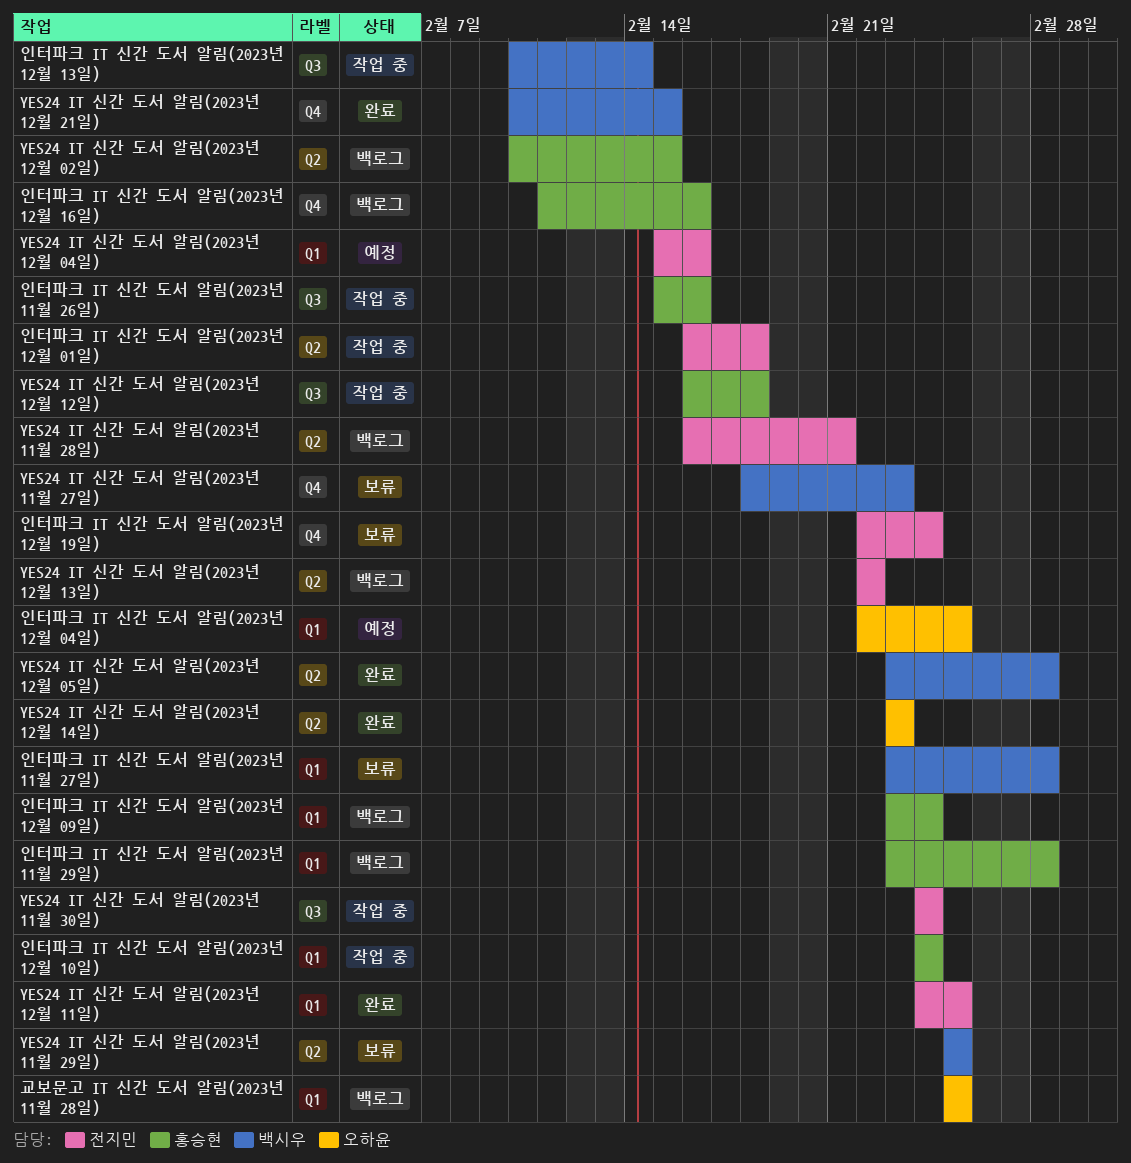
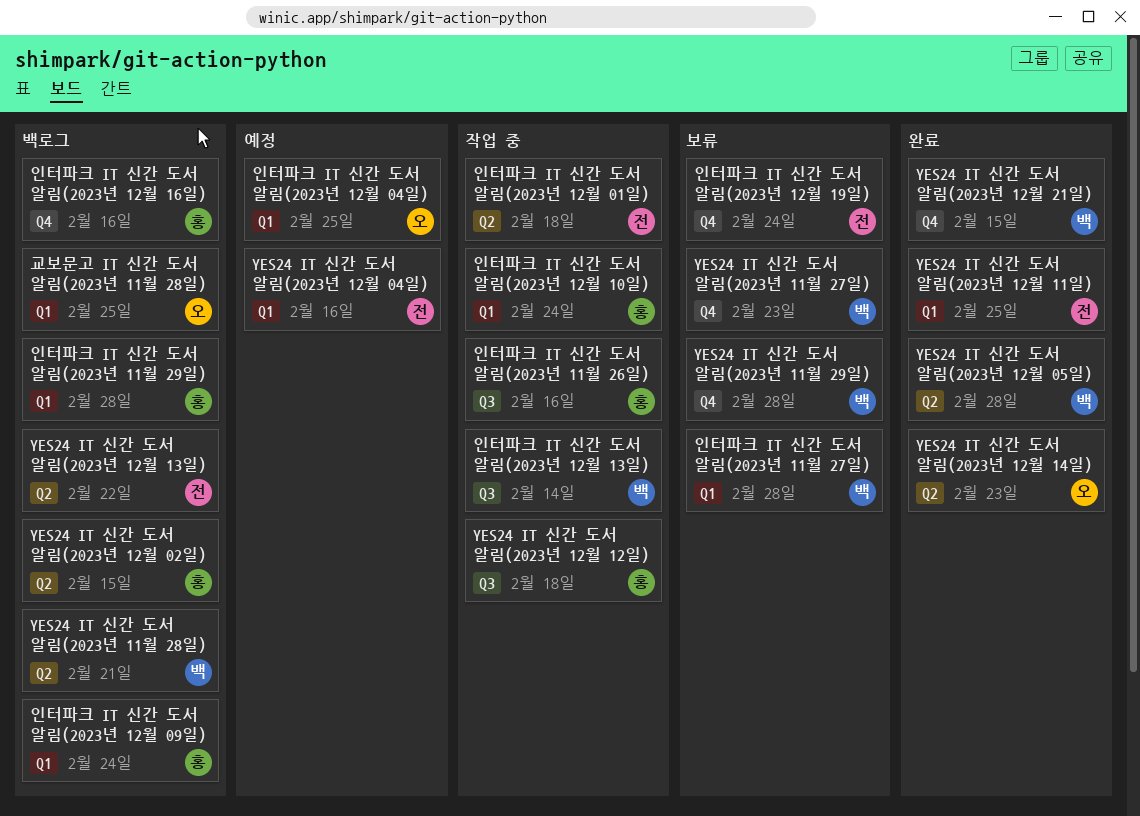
YES24 IT 신간 도서 알림(2023년 11월 28일), owner: 전지민 -> 백시우
YES24 IT 신간 도서 알림(2023년 11월 29일), label: Q2 -> Q4
YES24 IT 신간 도서 알림(2023년 11월 29일), due: Feb 25 -> Feb 28
YES24 IT 신간 도서 알림(2023년 11월 30일): present -> none

